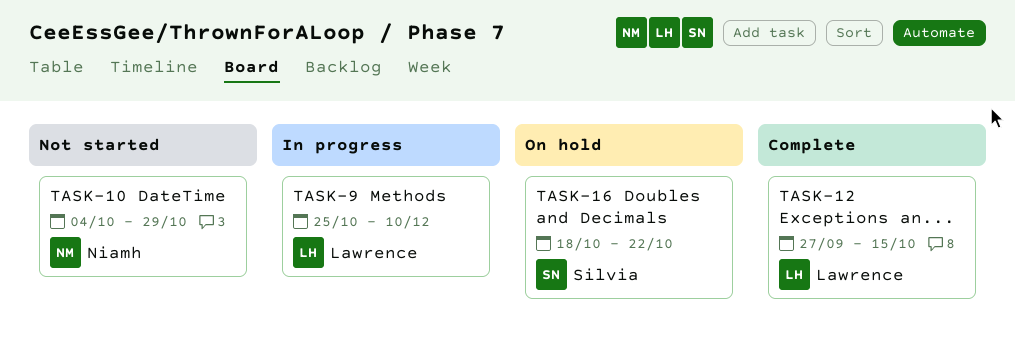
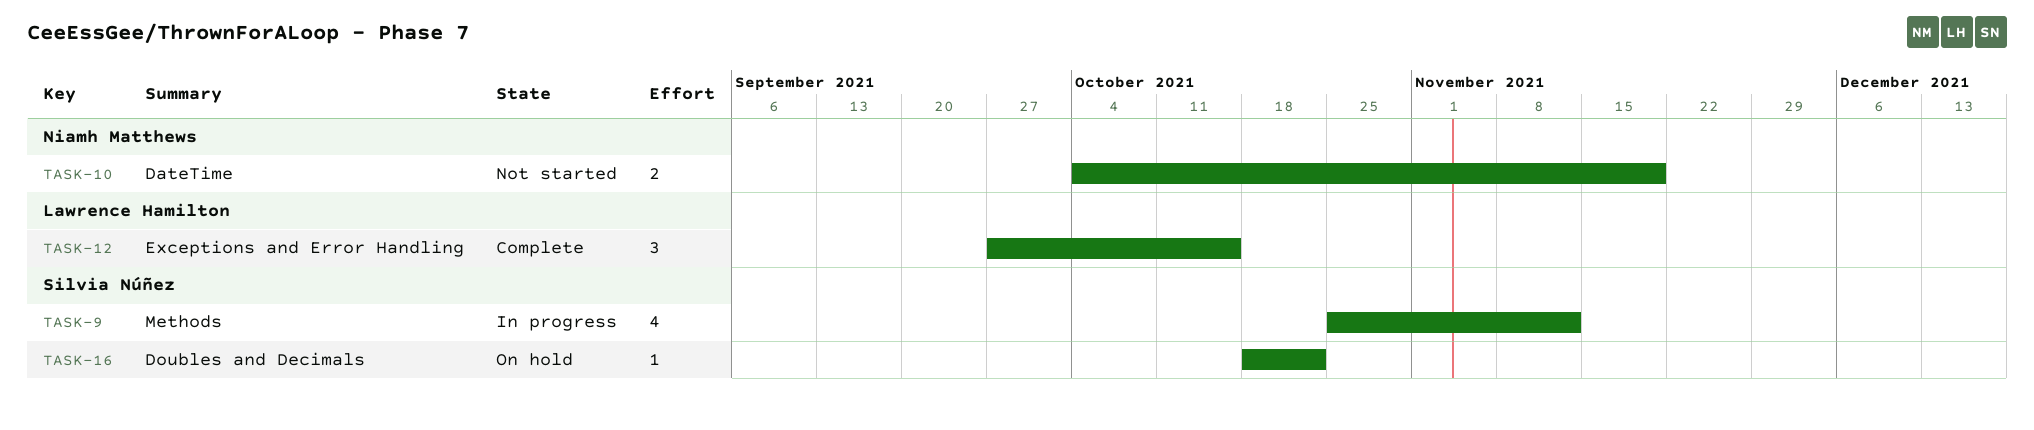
TASK-9, owner: Lawrence Hamilton -> Silvia Núñez
TASK-9, due: Dec 10 -> Nov 12
TASK-10, due: Oct 29 -> Nov 19

